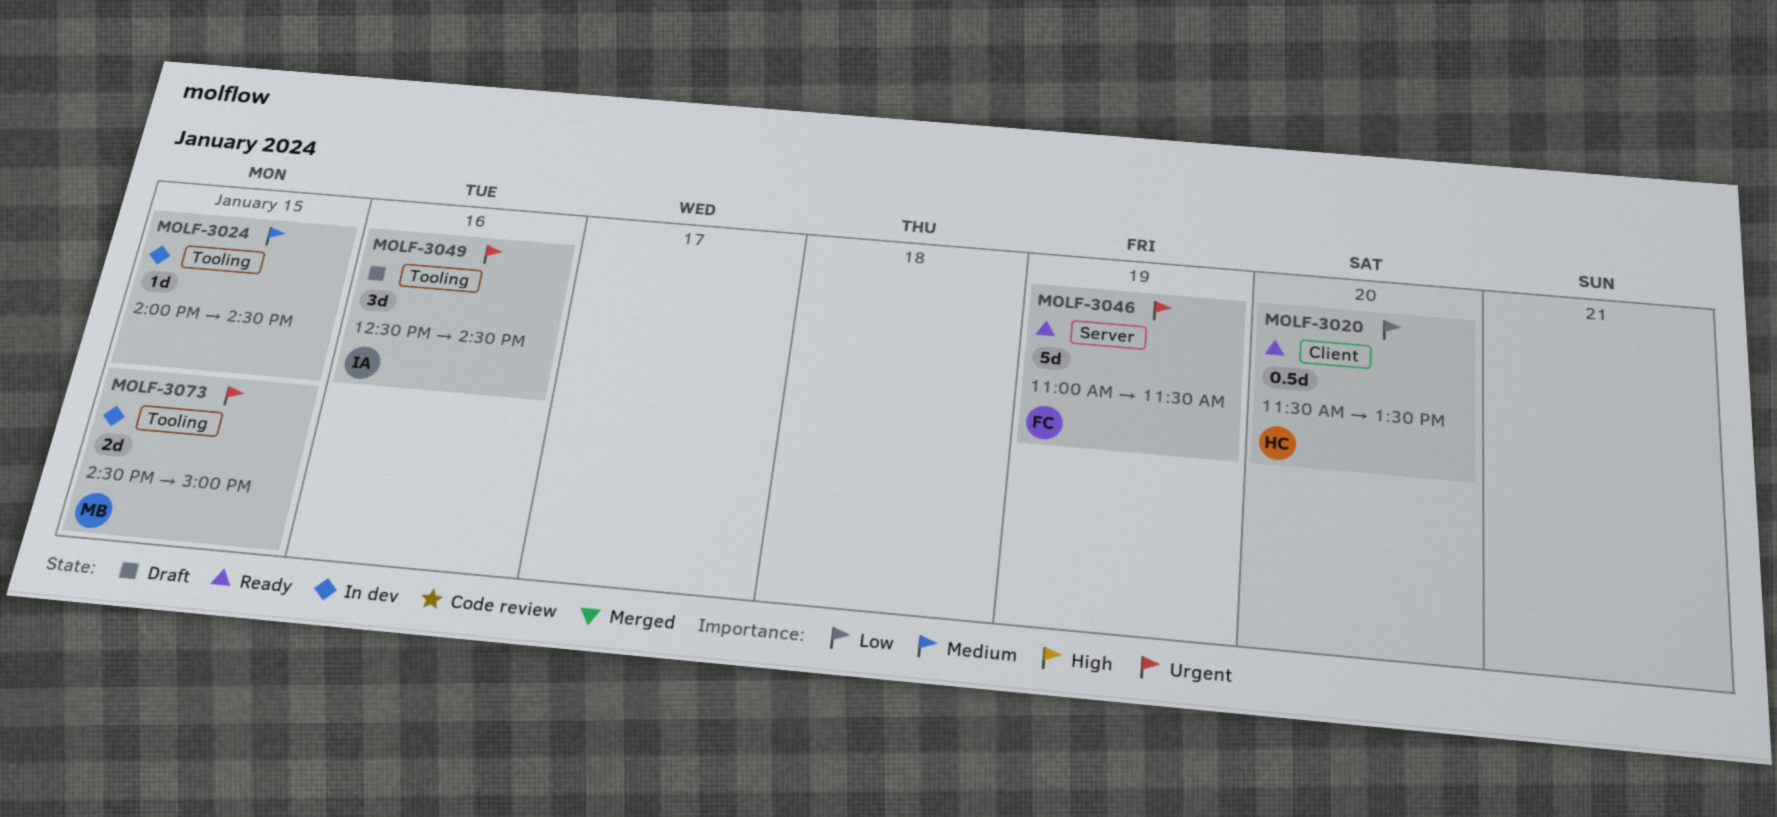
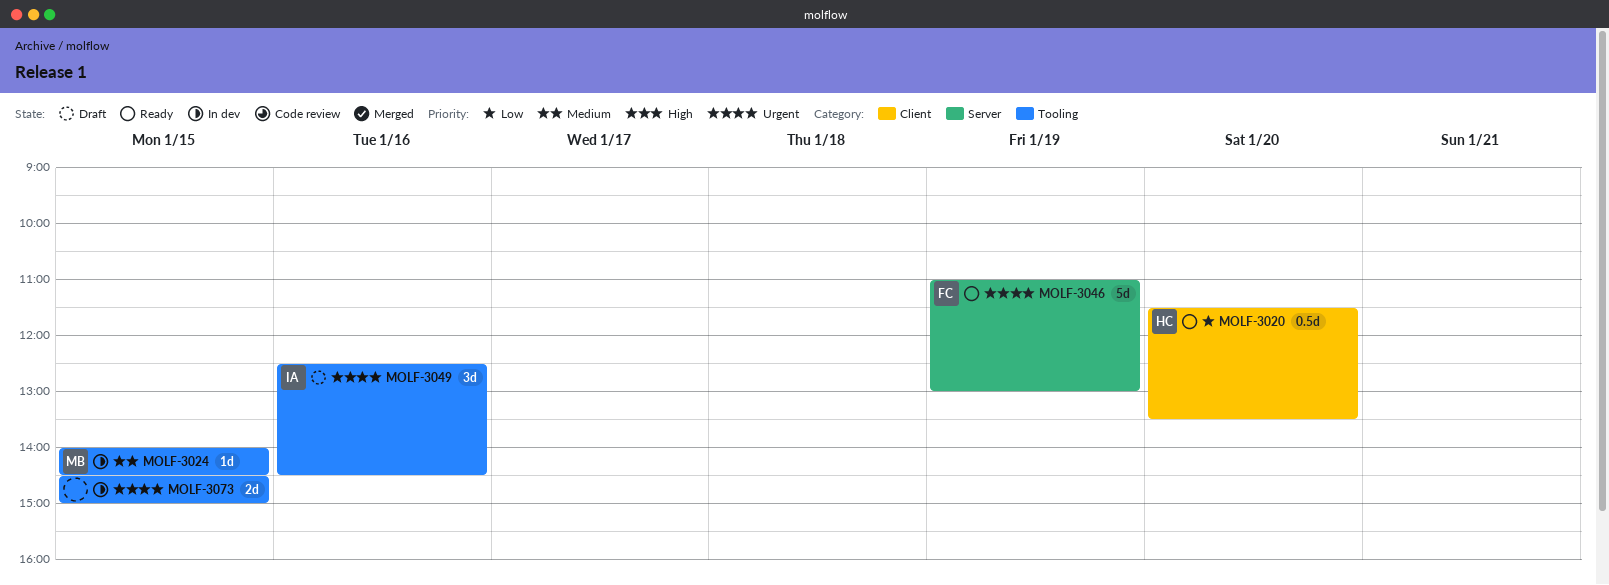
MOLF-3024, owner: none -> MB
MOLF-3046, ends: 11:30 -> 13:00
MOLF-3073, owner: MB -> none

